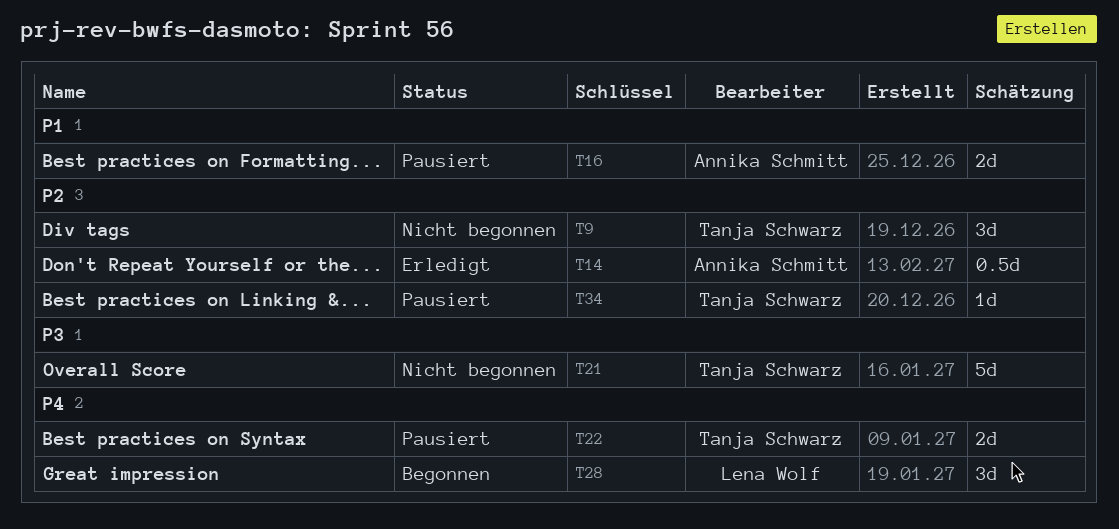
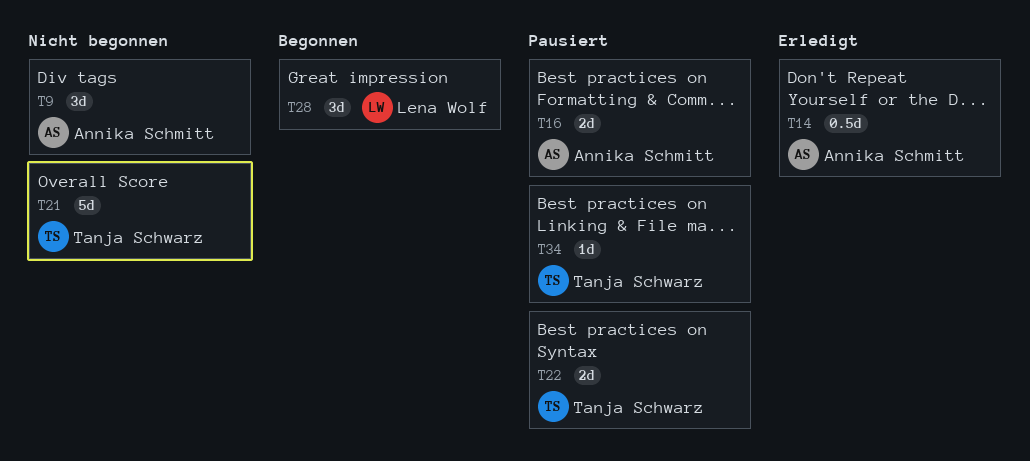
T9, owner: Tanja Schwarz -> Annika Schmitt

